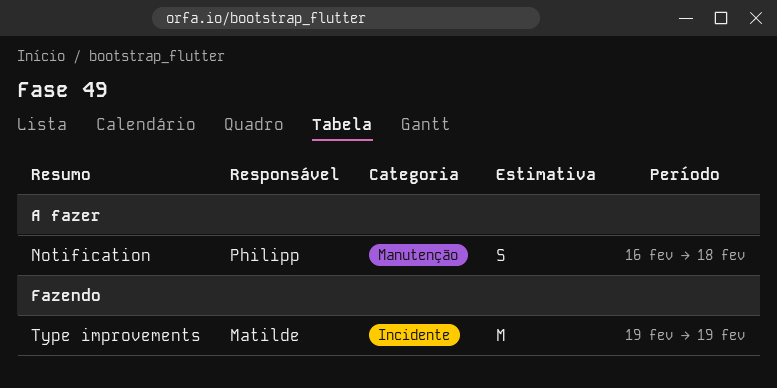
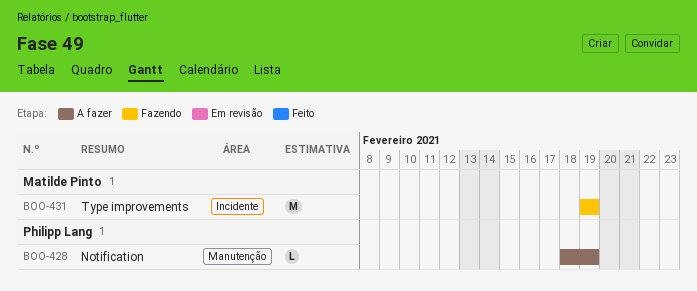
Notification, estimate: S -> L
Notification, start: Feb 16 -> Feb 18
Notification, due: Feb 18 -> Feb 19

